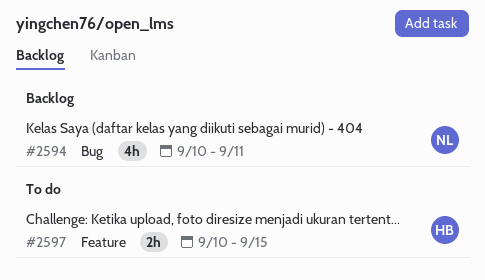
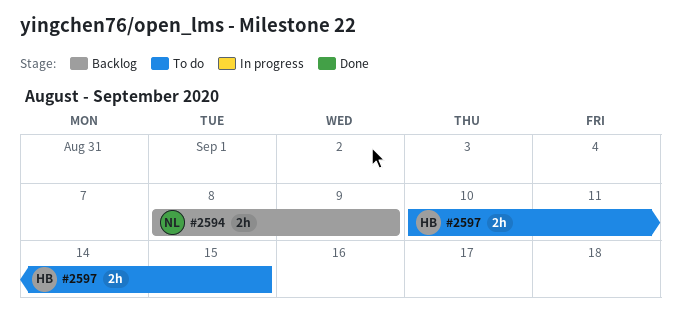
#2594, estimate: 4h -> 2h
#2594, start: Sep 10 -> Sep 8
#2594, due: Sep 11 -> Sep 9

